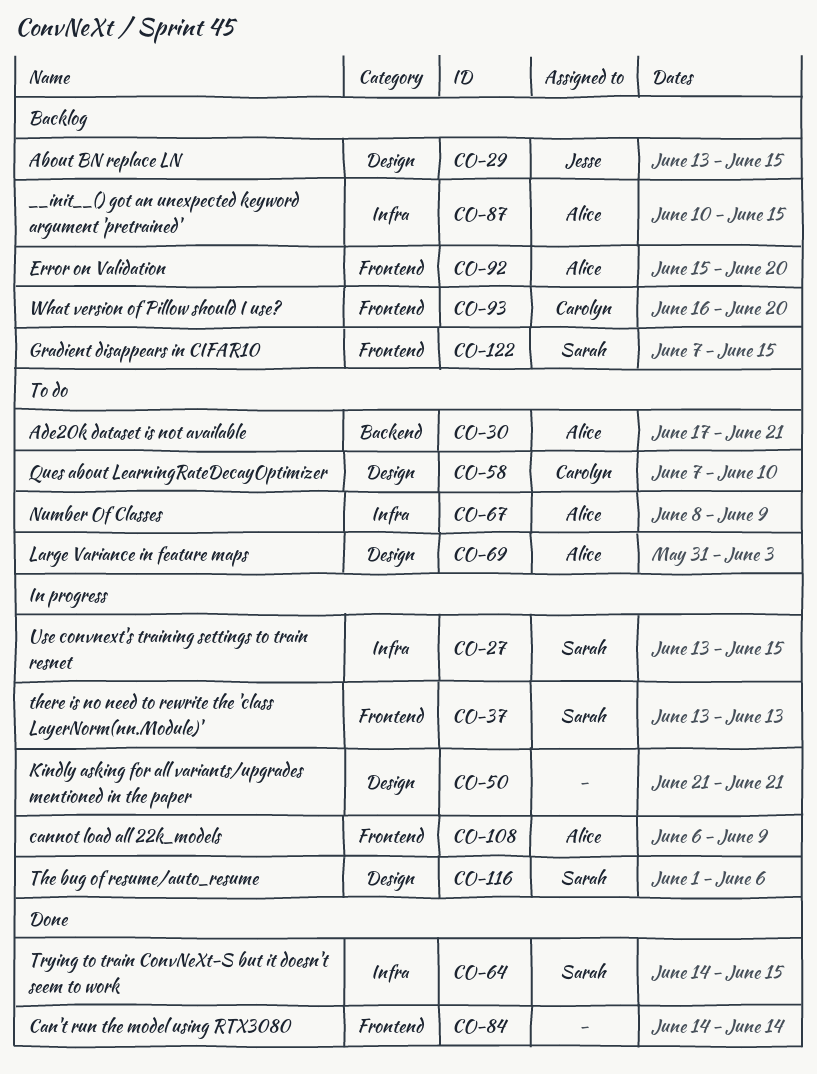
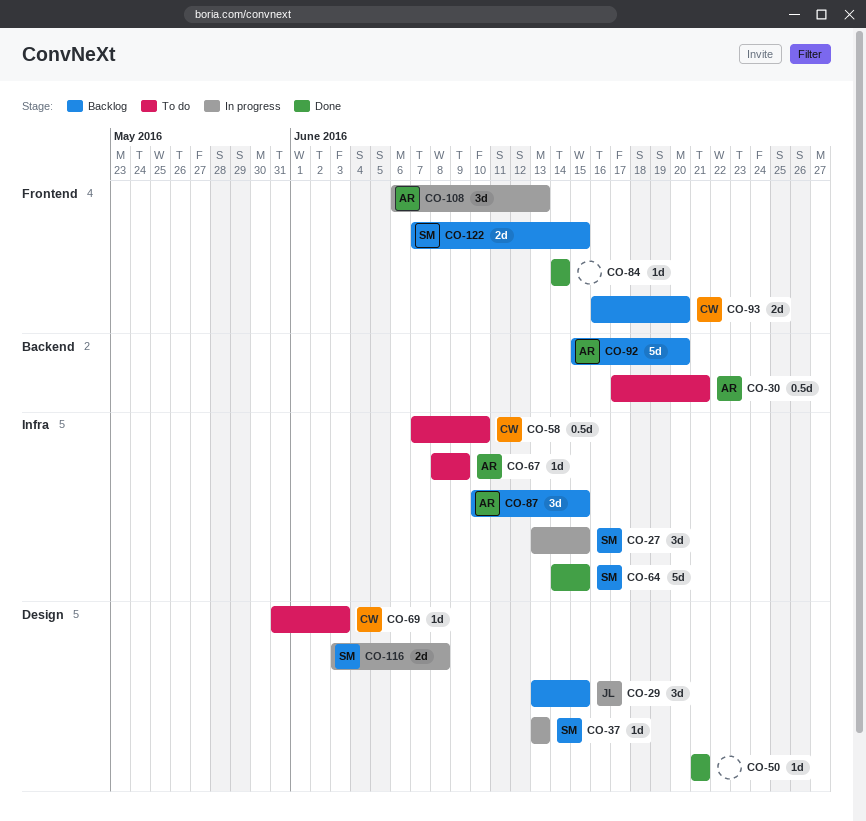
CO-37, label: Frontend -> Design
CO-50, status: In progress -> Done
CO-58, label: Design -> Infra
CO-69, owner: Alice -> Carolyn
CO-92, label: Frontend -> Backend
CO-108, due: Jun 9 -> Jun 13
CO-116, start: Jun 1 -> Jun 3
CO-116, due: Jun 6 -> Jun 8

